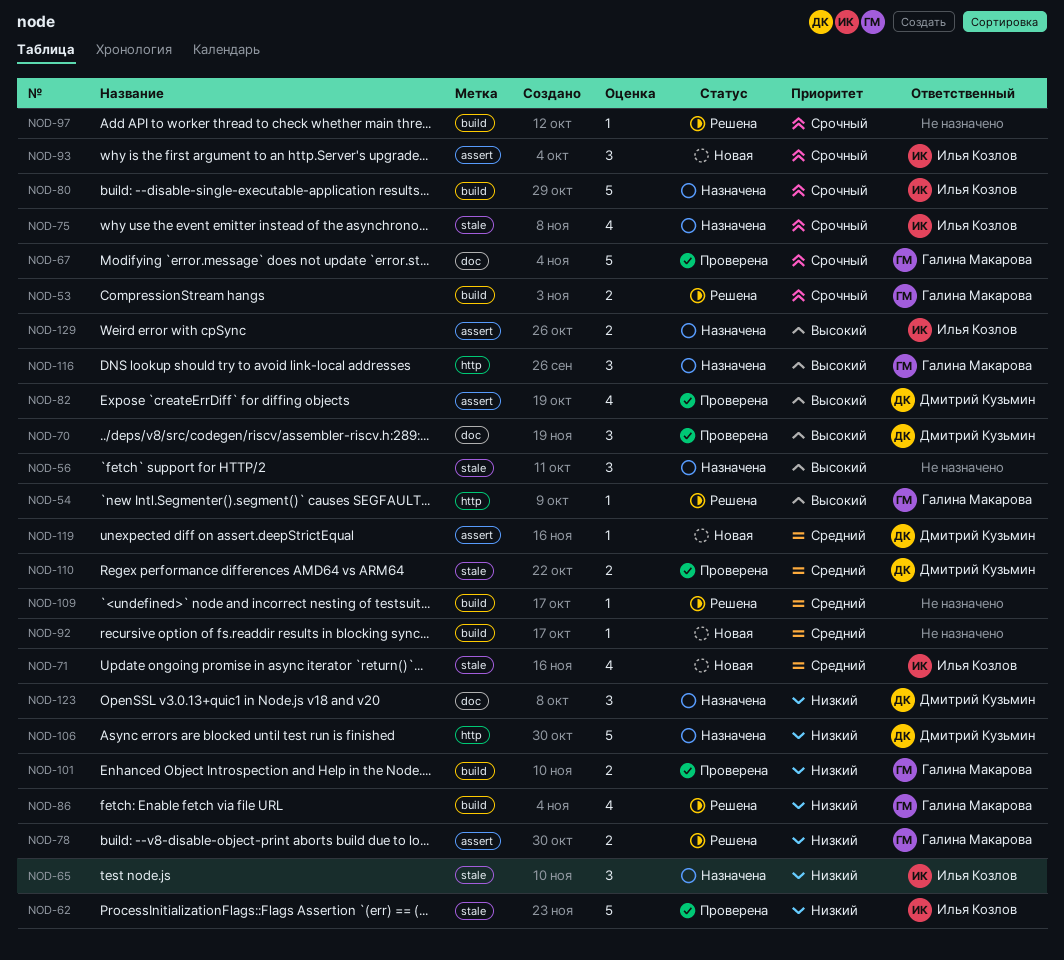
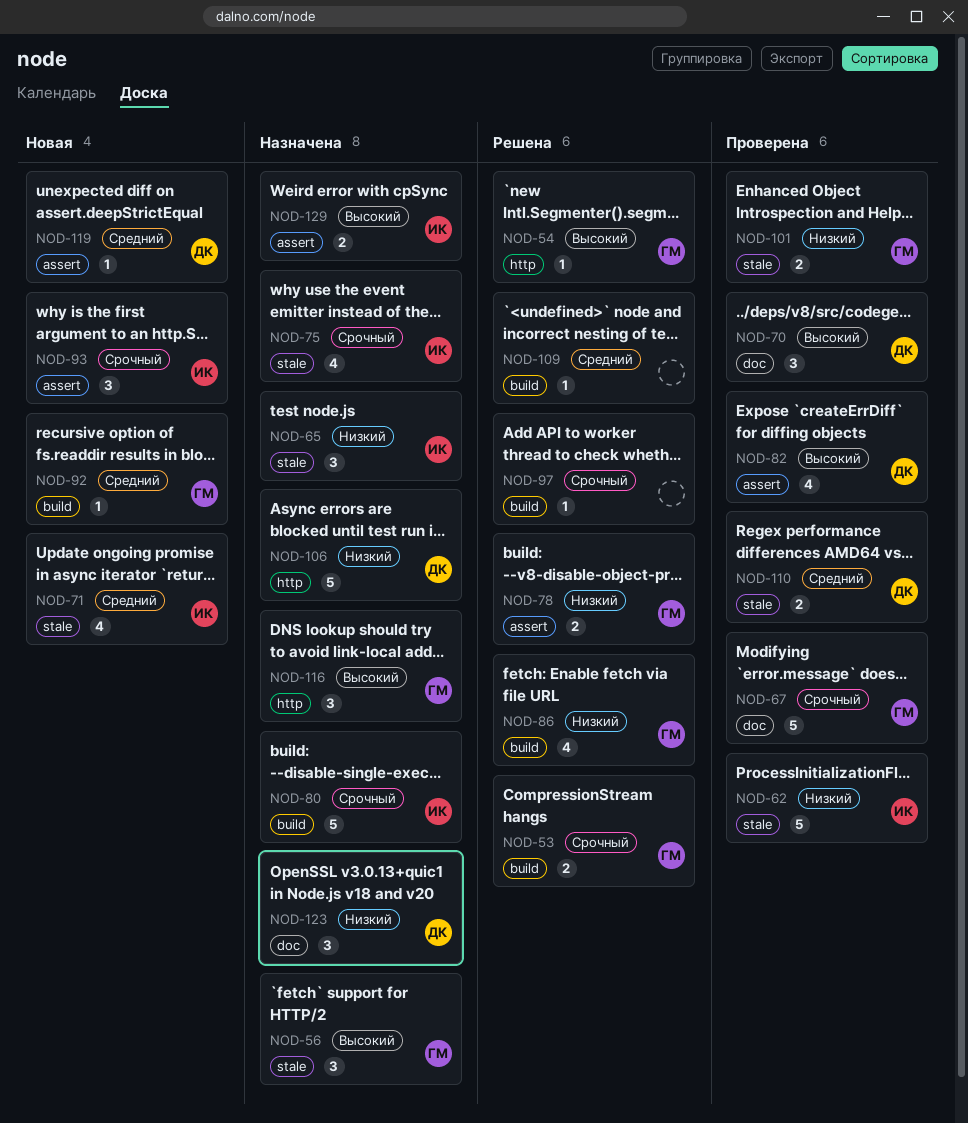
NOD-56, owner: none -> Галина Макарова
NOD-92, owner: none -> Галина Макарова
NOD-101, label: build -> stale

